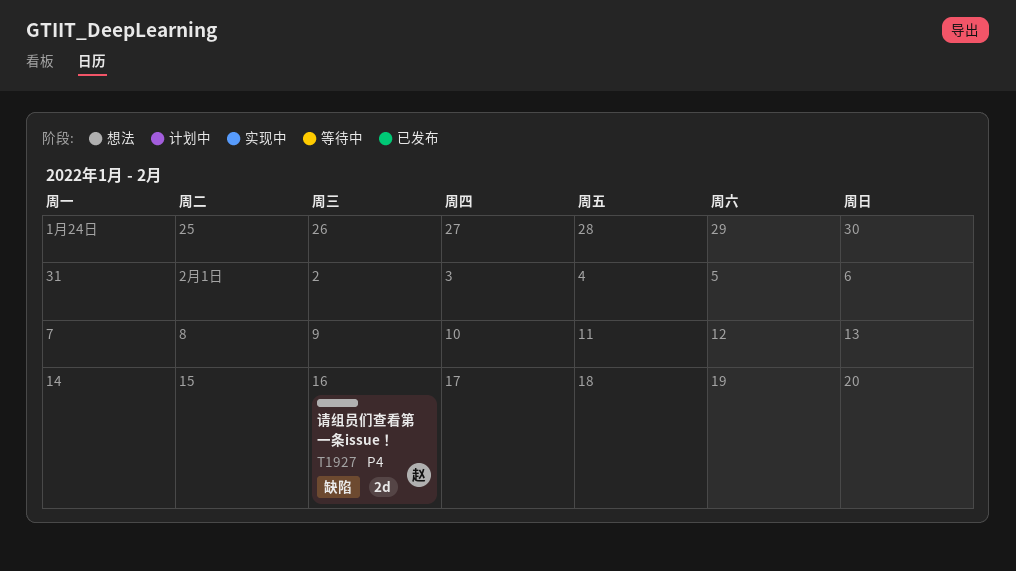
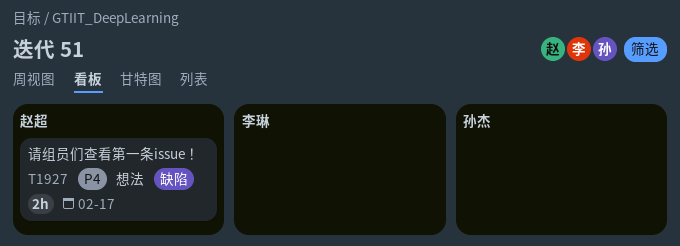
T1927, estimate: 2d -> 2h
T1927, due: Feb 16 -> Feb 17

